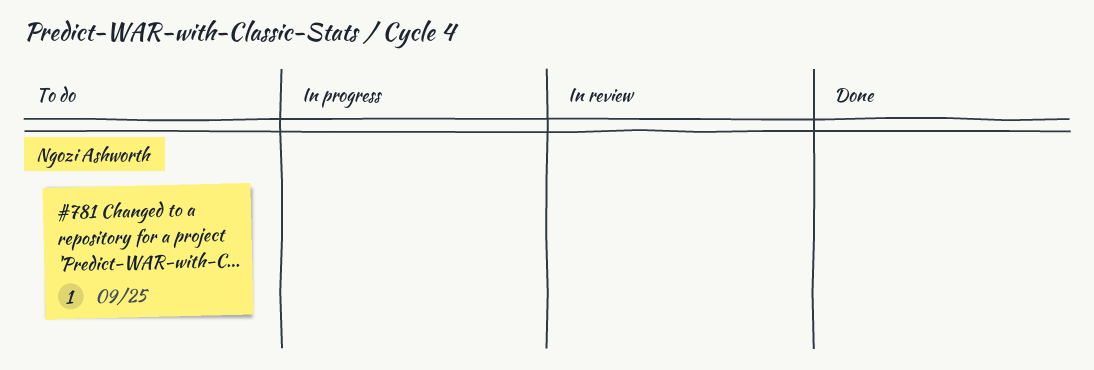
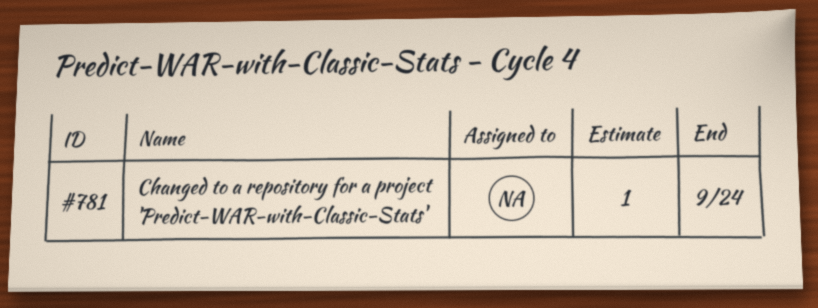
#781, due: Sep 25 -> Sep 24

